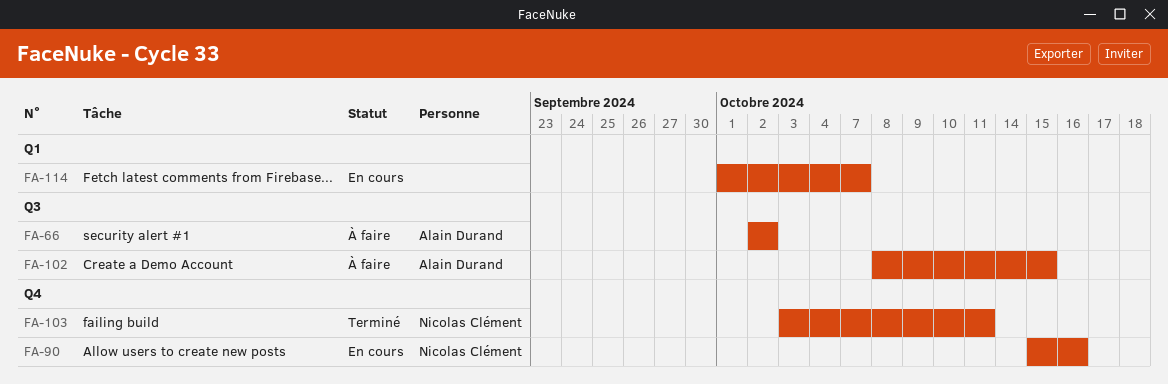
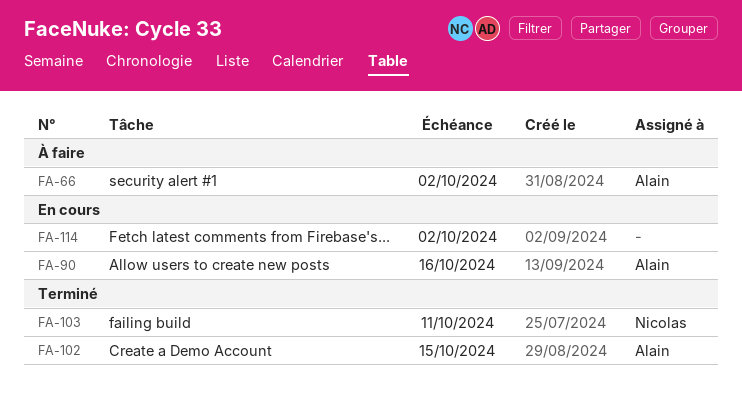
FA-90, owner: Nicolas Clément -> Alain Durand
FA-102, status: À faire -> Terminé
FA-114, due: Oct 7 -> Oct 2

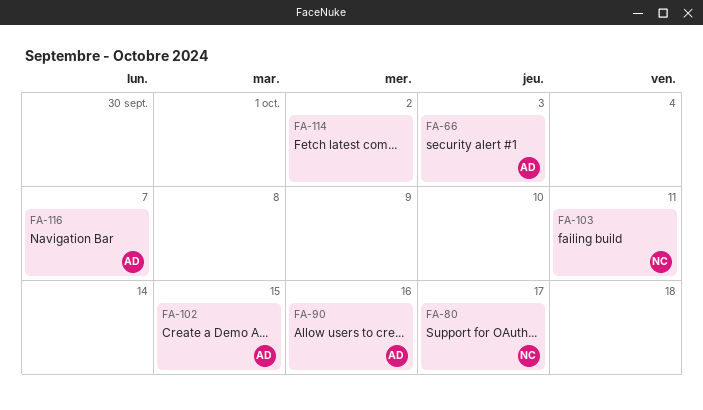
FA-66, due: Oct 2 -> Oct 3
FA-80: none -> present
FA-116: none -> present

